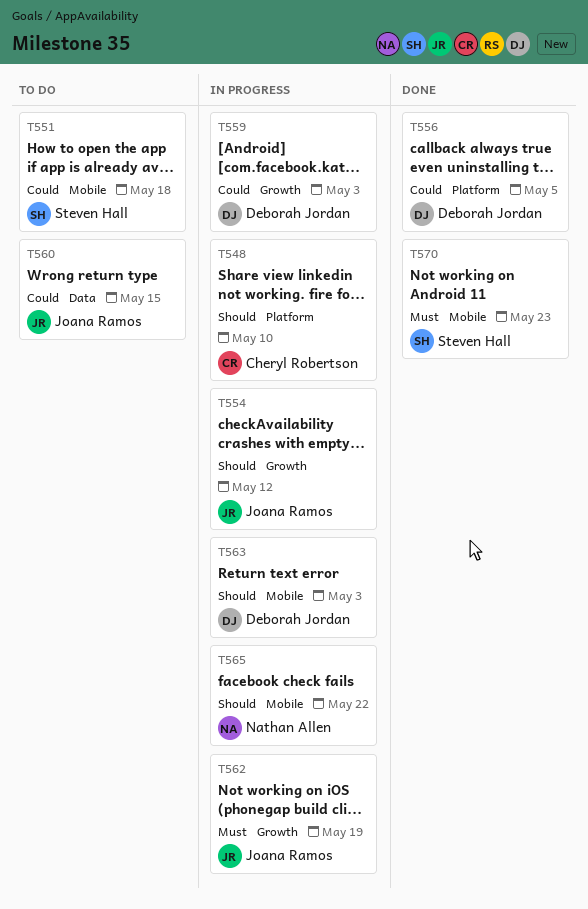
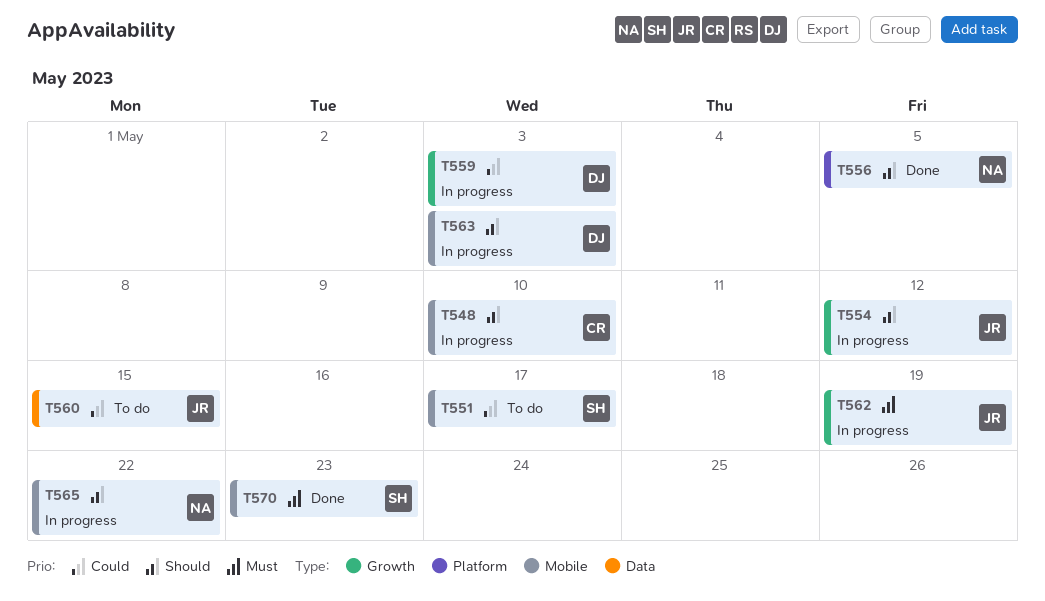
T548, label: Platform -> Mobile
T551, due: May 18 -> May 17
T556, owner: Deborah Jordan -> Nathan Allen
T556, priority: Could -> Should

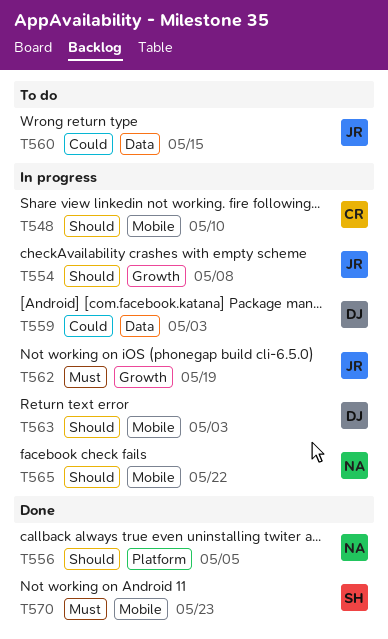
T551: present -> none
T554, due: May 12 -> May 8
T559, label: Growth -> Data

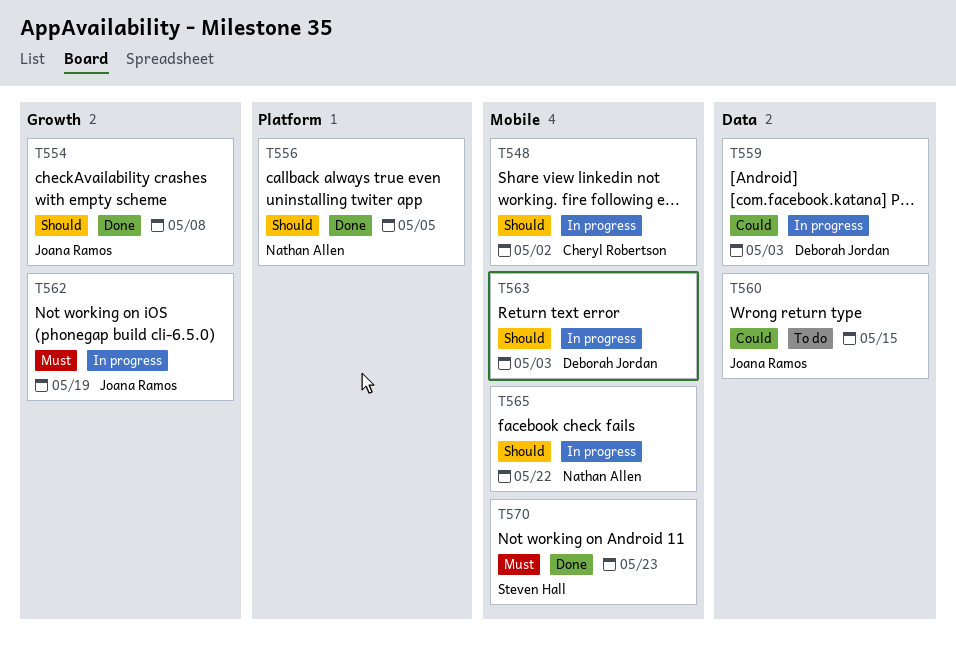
T548, due: May 10 -> May 2
T554, status: In progress -> Done

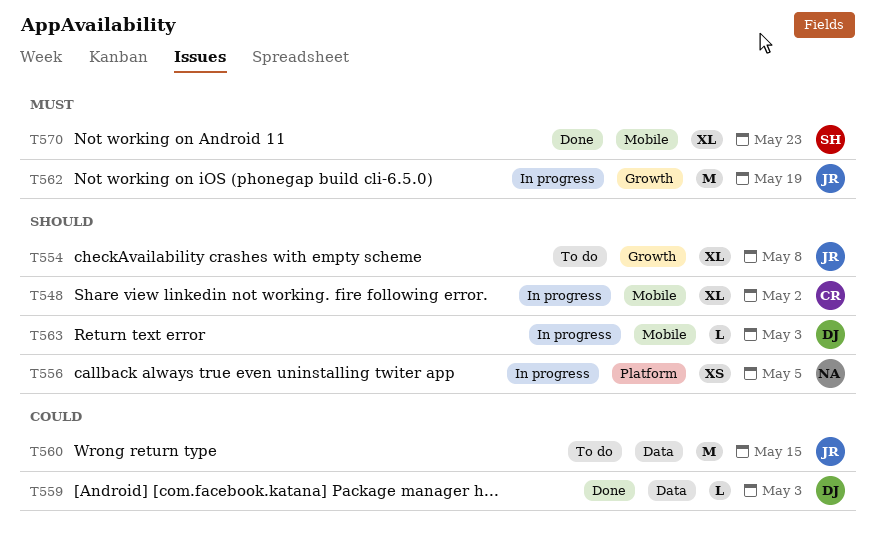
T554, status: Done -> To do
T556, status: Done -> In progress
T559, status: In progress -> Done
T565: present -> none

